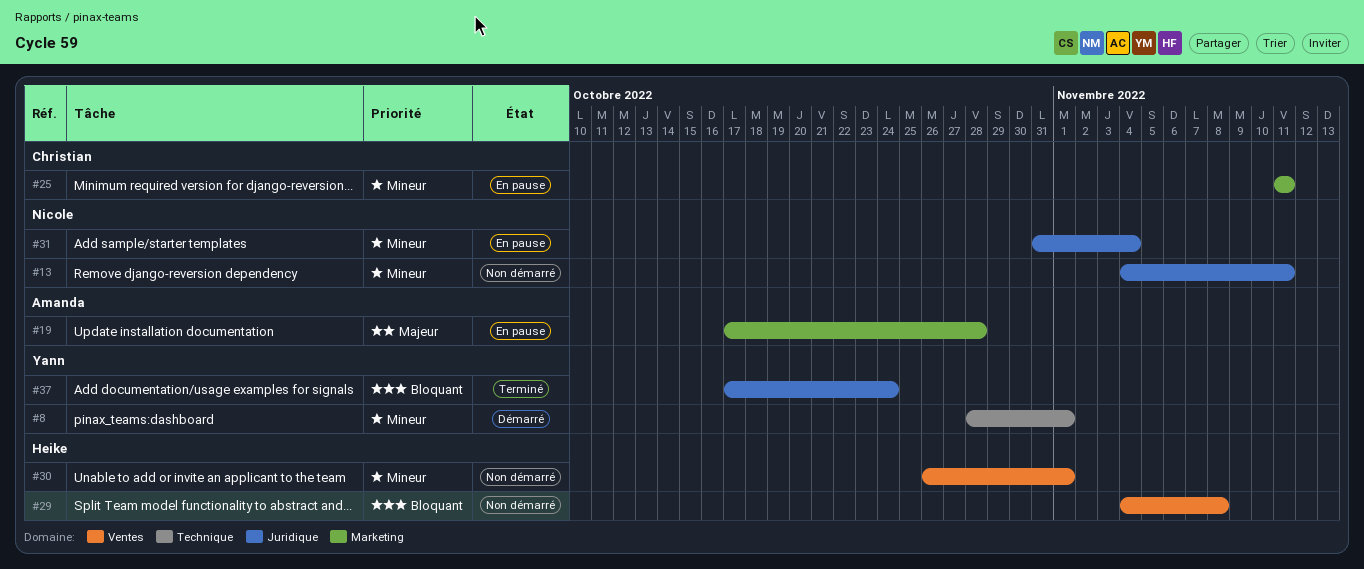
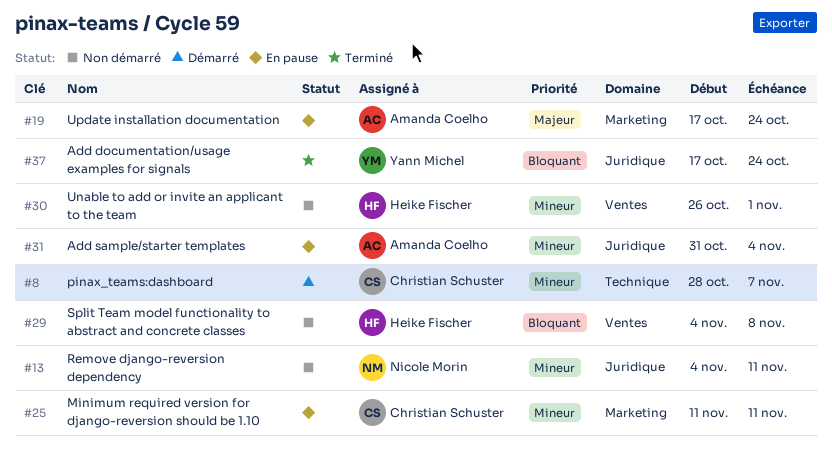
#8, owner: Yann Michel -> Christian Schuster
#8, due: Nov 1 -> Nov 7
#19, due: Oct 28 -> Oct 24
#31, owner: Nicole Morin -> Amanda Coelho

